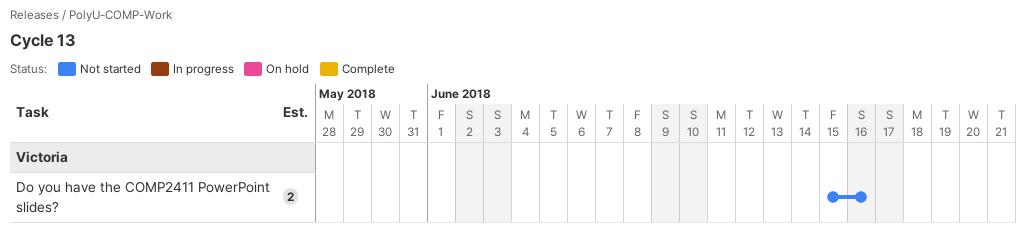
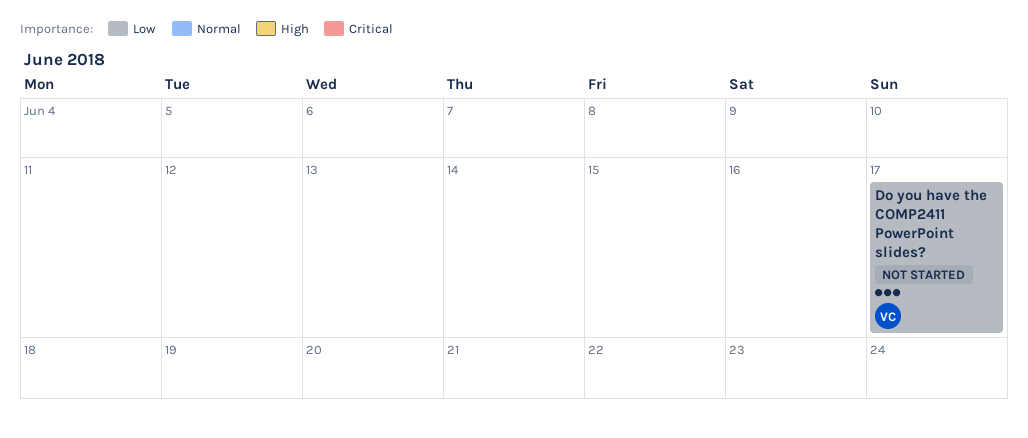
Do you have the COMP2411 PowerPoint slides?, estimate: 2 -> 3
Do you have the COMP2411 PowerPoint slides?, due: Jun 16 -> Jun 17

